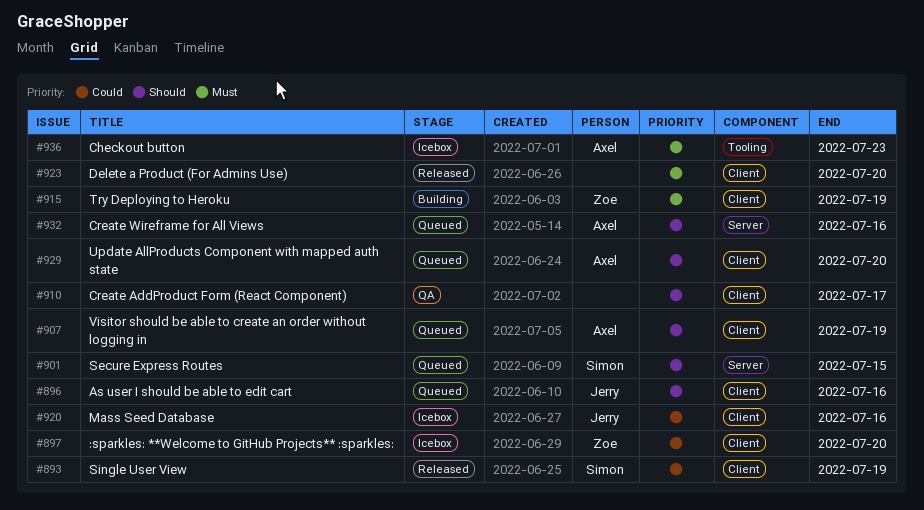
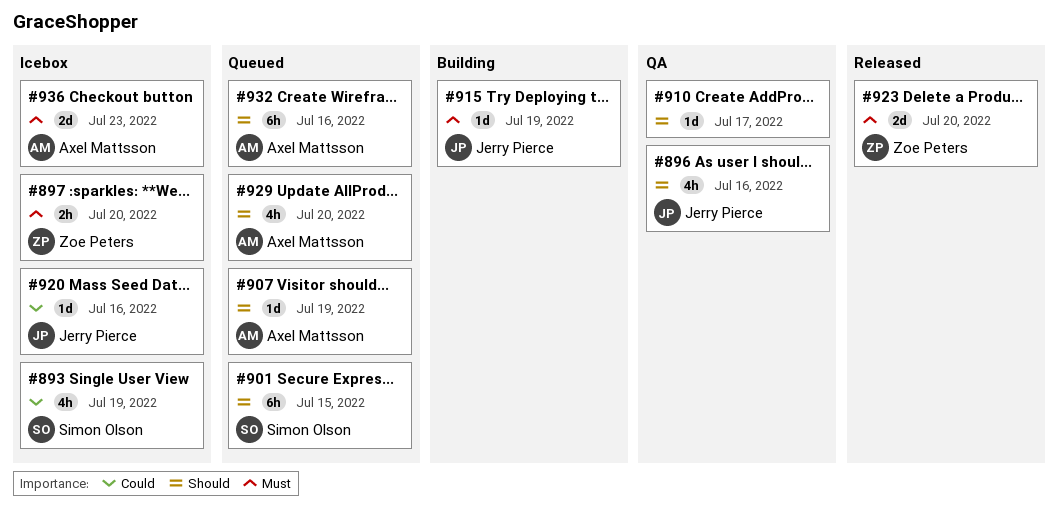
#893, status: Released -> Icebox
#896, status: Queued -> QA
#897, priority: Could -> Must
#915, owner: Zoe Peters -> Jerry Pierce
#923, owner: none -> Zoe Peters

